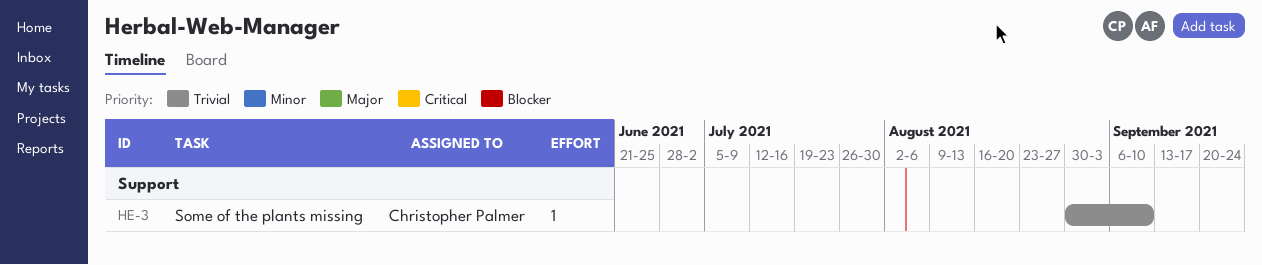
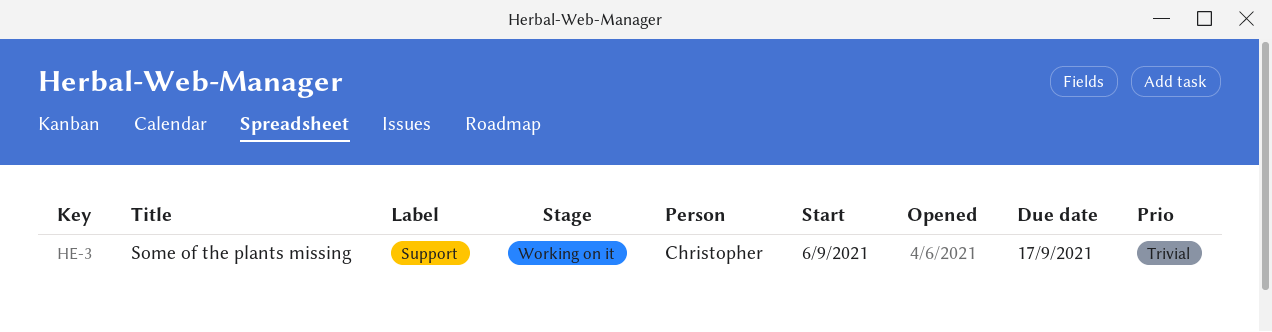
HE-3, start: Aug 30 -> Sep 6
HE-3, due: Sep 10 -> Sep 17

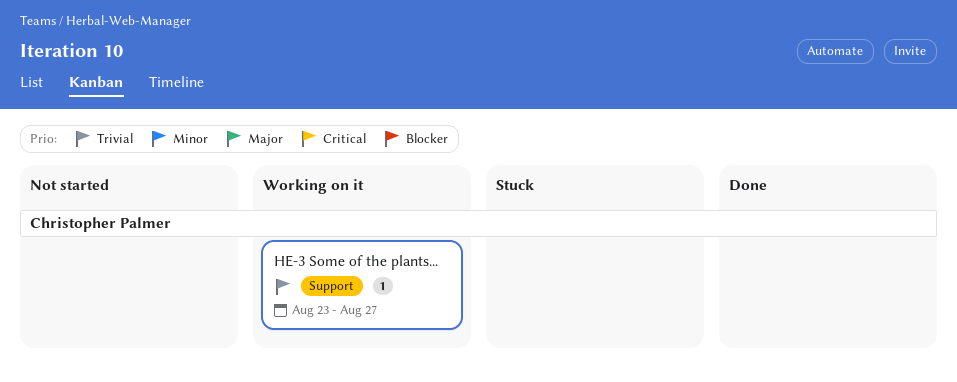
HE-3, start: Sep 6 -> Aug 23
HE-3, due: Sep 17 -> Aug 27

